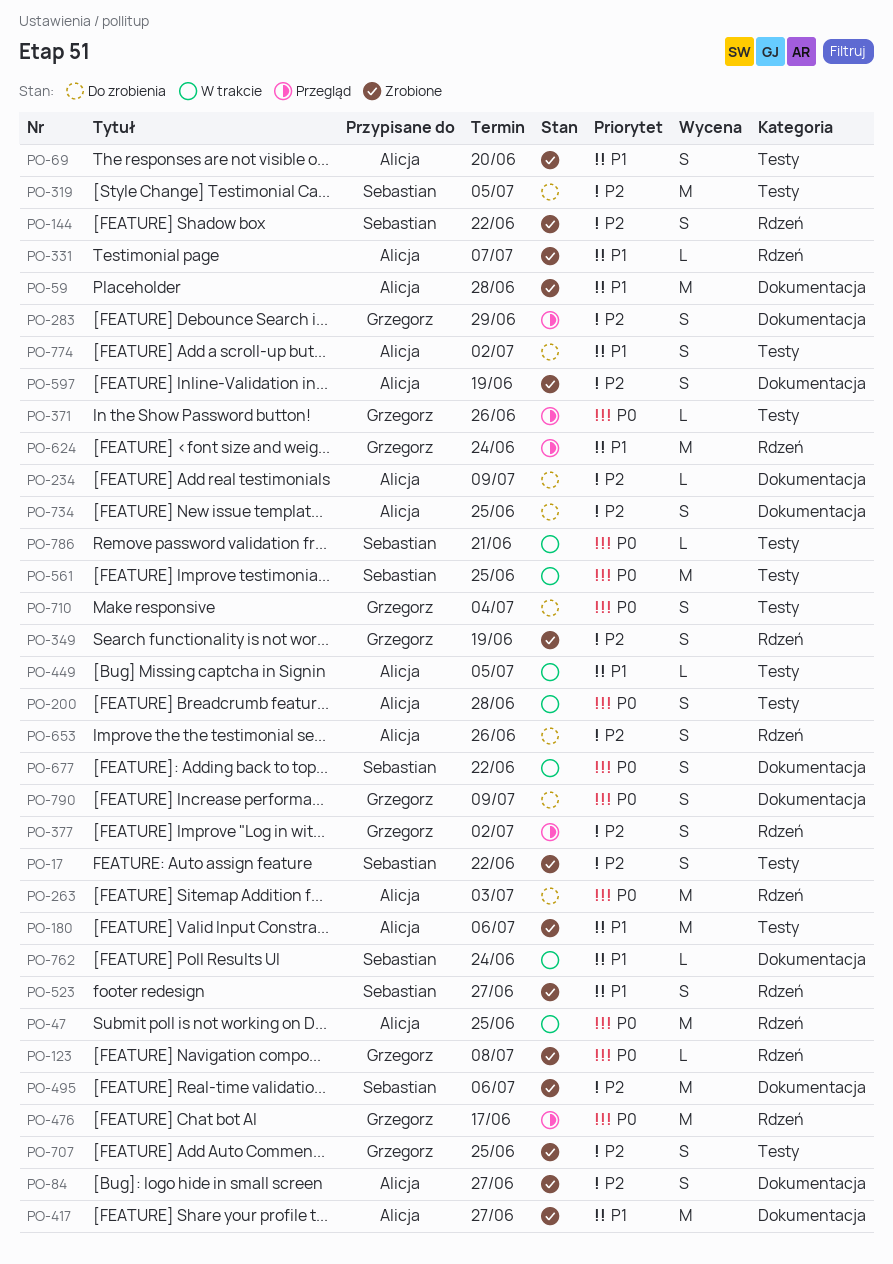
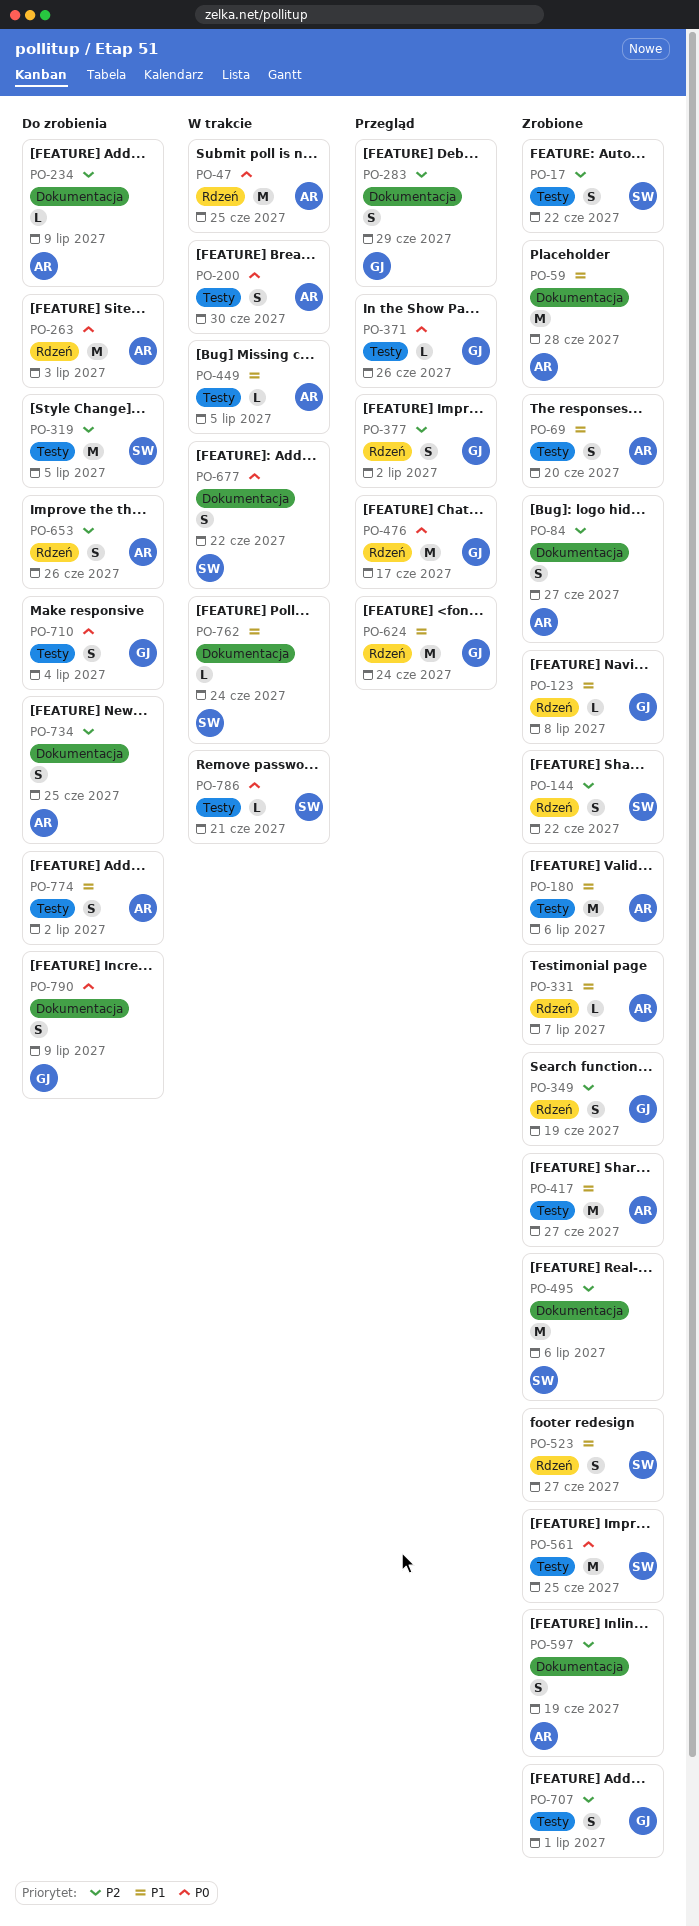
PO-123, priority: P0 -> P1
PO-200, due: Jun 28 -> Jun 30
PO-417, label: Dokumentacja -> Testy
PO-561, status: W trakcie -> Zrobione
PO-707, due: Jun 25 -> Jul 1

